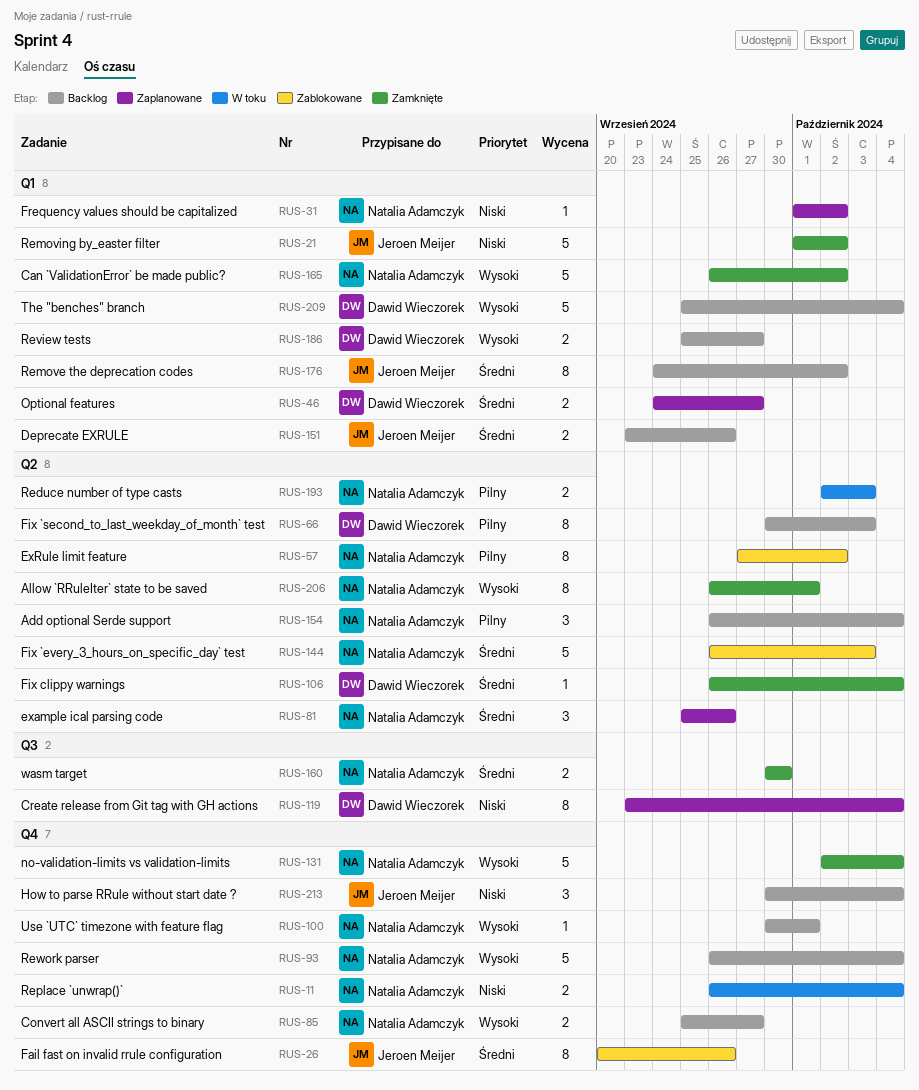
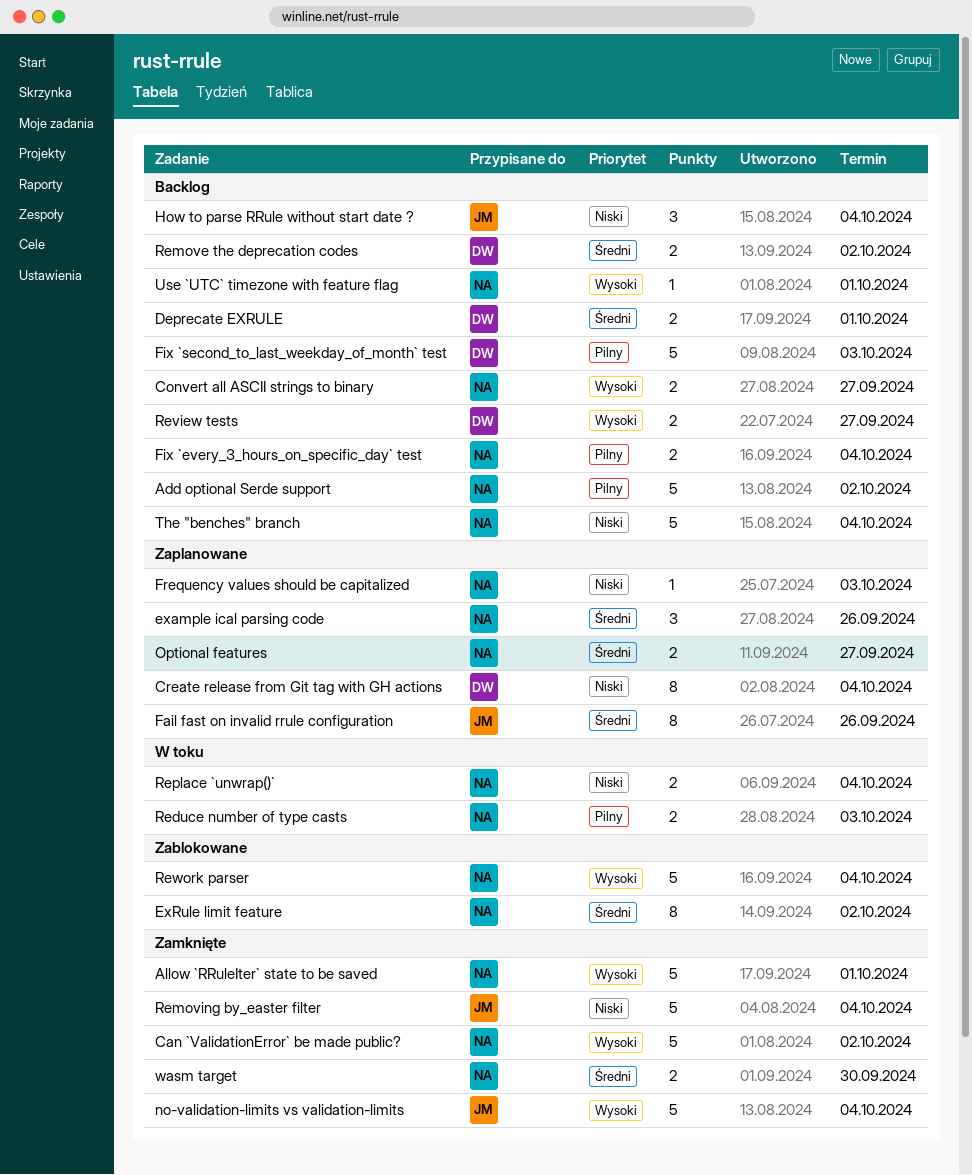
Add optional Serde support, estimate: 3 -> 5
Add optional Serde support, due: Oct 4 -> Oct 2
Allow `RRuleIter` state to be saved, estimate: 8 -> 5
Deprecate EXRULE, owner: Jeroen Meijer -> Dawid Wieczorek
Deprecate EXRULE, due: Sep 26 -> Oct 1
ExRule limit feature, priority: Pilny -> Średni
Fail fast on invalid rrule configuration, status: Zablokowane -> Zaplanowane
Fix `every_3_hours_on_specific_day` test, status: Zablokowane -> Backlog
Fix `every_3_hours_on_specific_day` test, priority: Średni -> Pilny
Fix `every_3_hours_on_specific_day` test, estimate: 5 -> 2
Fix `every_3_hours_on_specific_day` test, due: Oct 3 -> Oct 4
Fix `second_to_last_weekday_of_month` test, estimate: 8 -> 5
Fix clippy warnings: present -> none
Frequency values should be capitalized, due: Oct 2 -> Oct 3
no-validation-limits vs validation-limits, owner: Natalia Adamczyk -> Jeroen Meijer
Optional features, owner: Dawid Wieczorek -> Natalia Adamczyk
Remove the deprecation codes, owner: Jeroen Meijer -> Dawid Wieczorek
Remove the deprecation codes, estimate: 8 -> 2
Removing by_easter filter, due: Oct 2 -> Oct 4
Rework parser, status: Backlog -> Zablokowane
The "benches" branch, owner: Dawid Wieczorek -> Natalia Adamczyk
The "benches" branch, priority: Wysoki -> Niski

